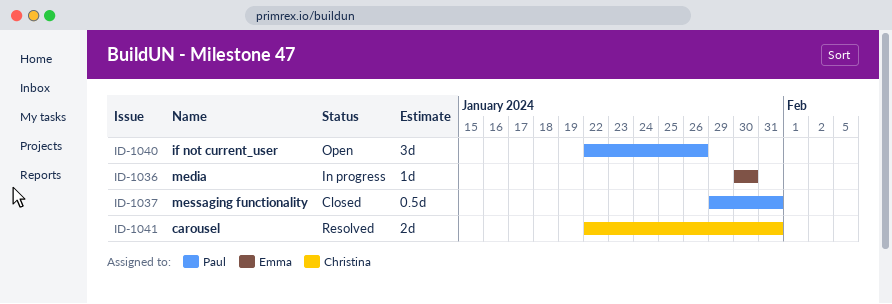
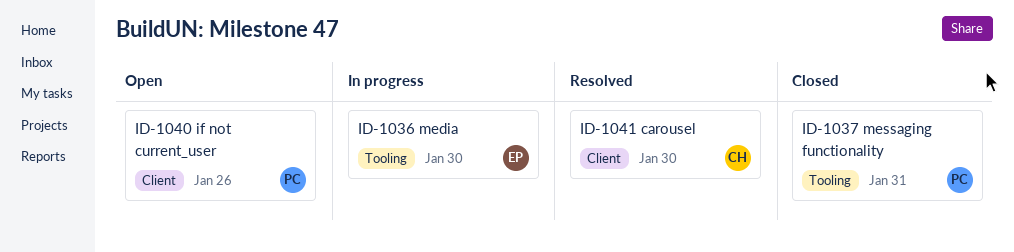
ID-1041, due: Jan 31 -> Jan 30

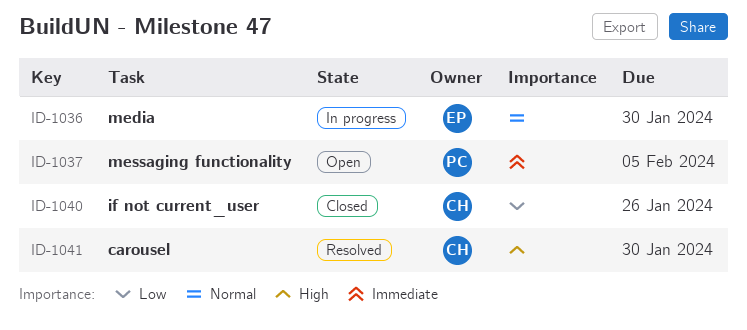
ID-1037, status: Closed -> Open
ID-1037, due: Jan 31 -> Feb 5
ID-1040, status: Open -> Closed
ID-1040, owner: PC -> CH

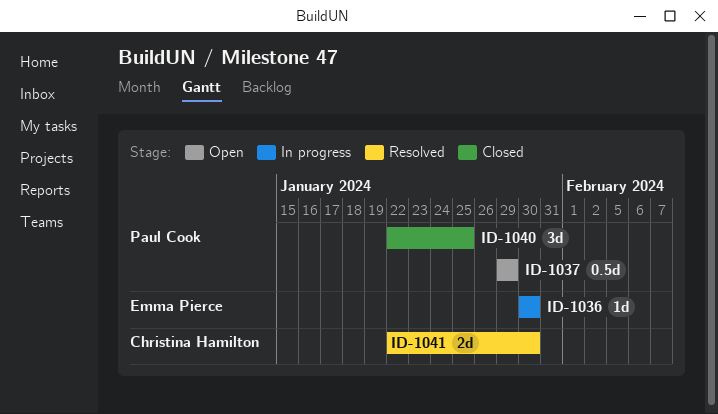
ID-1037, due: Feb 5 -> Jan 29
ID-1040, owner: Christina Hamilton -> Paul Cook
ID-1040, due: Jan 26 -> Jan 25

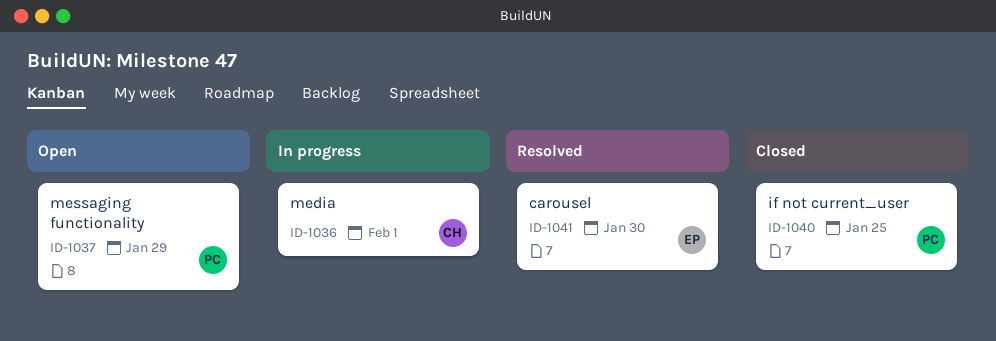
ID-1036, owner: Emma Pierce -> Christina Hamilton
ID-1036, due: Jan 30 -> Feb 1
ID-1041, owner: Christina Hamilton -> Emma Pierce

